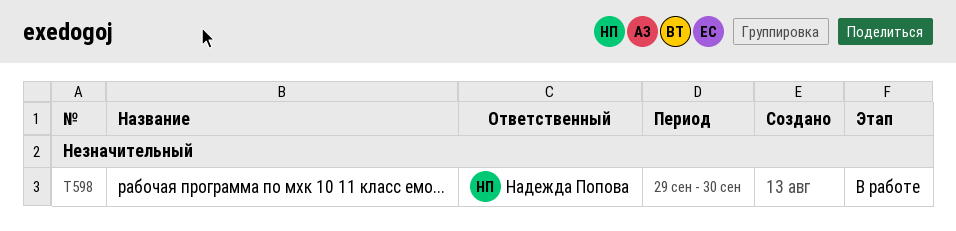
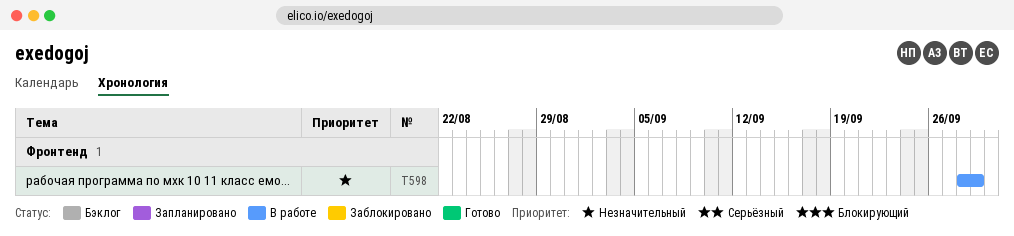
T598, start: Sep 29 -> Sep 28
T598, due: Sep 30 -> Sep 29

